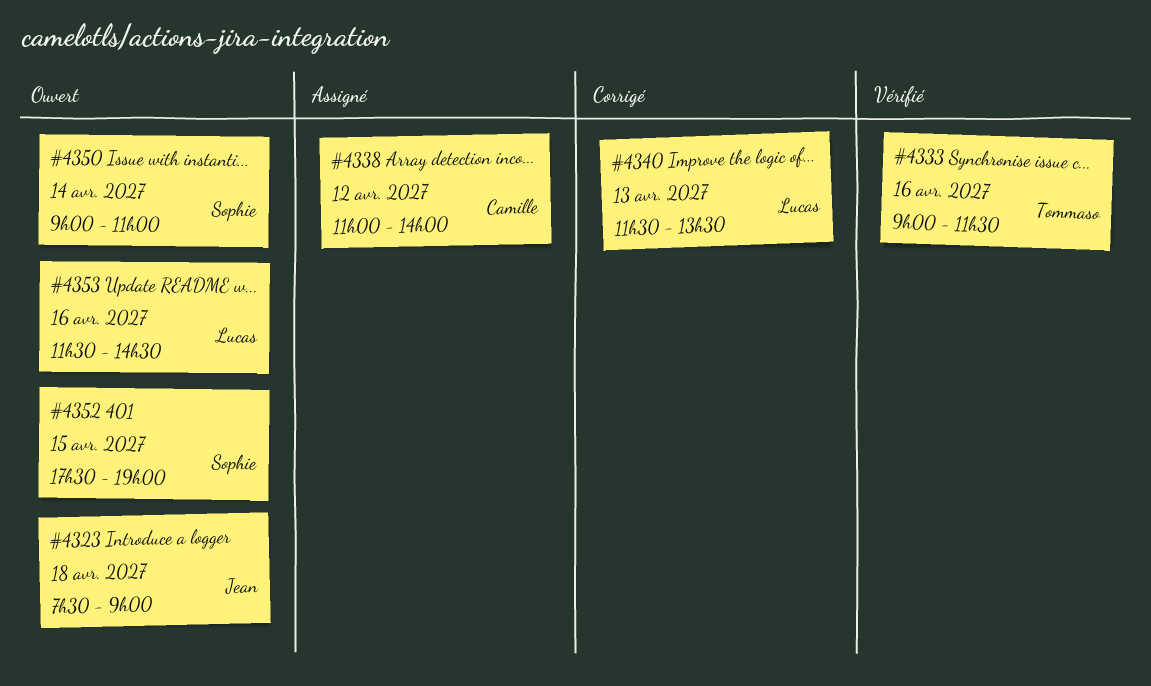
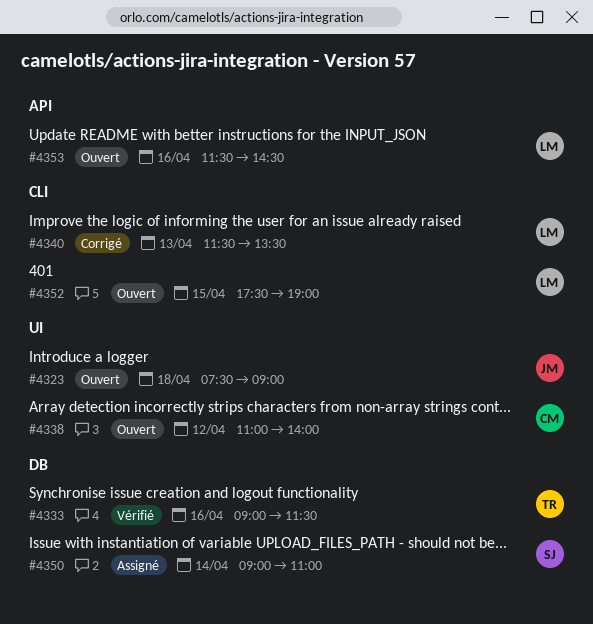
#4338, status: Assigné -> Ouvert
#4350, status: Ouvert -> Assigné
#4352, owner: Sophie -> Lucas

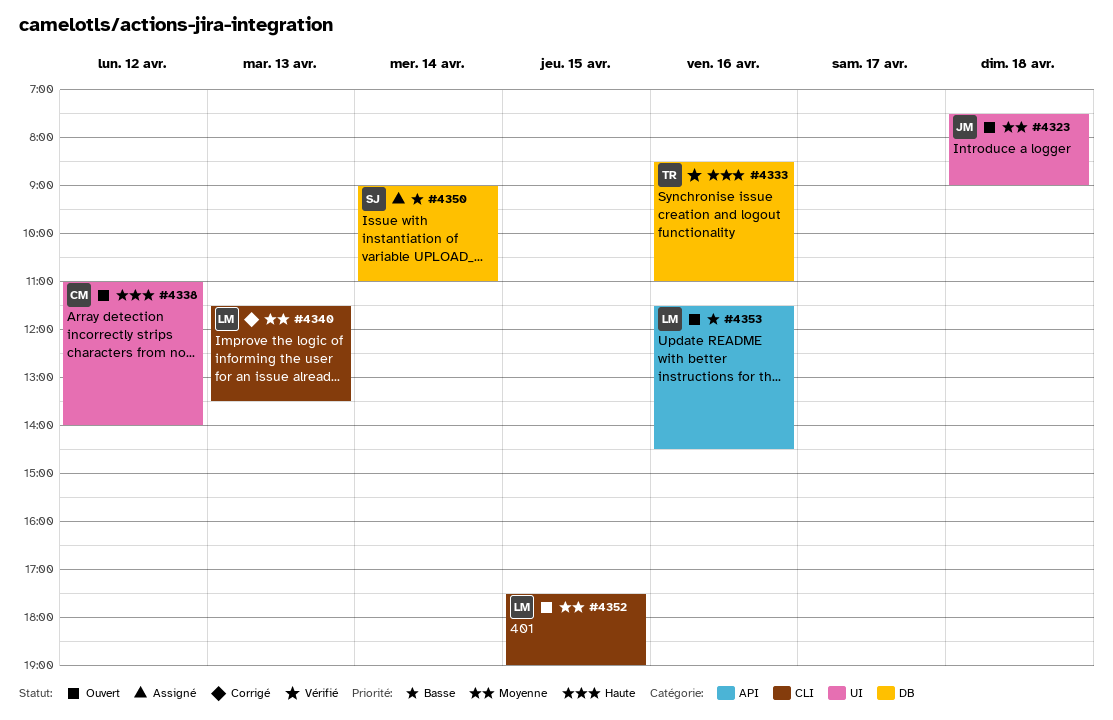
#4333, begins: 09:00 -> 08:30
#4333, ends: 11:30 -> 11:00

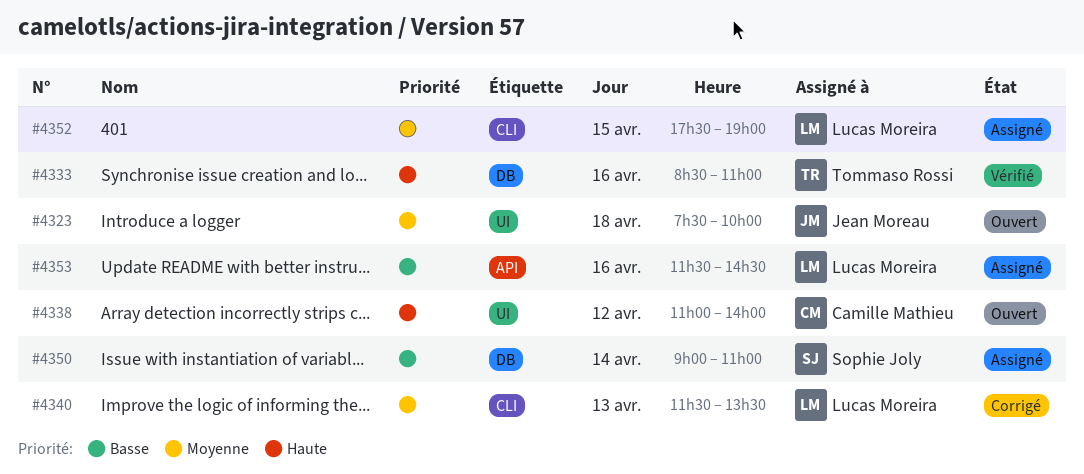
#4323, ends: 09:00 -> 10:00
#4352, status: Ouvert -> Assigné
#4353, status: Ouvert -> Assigné

